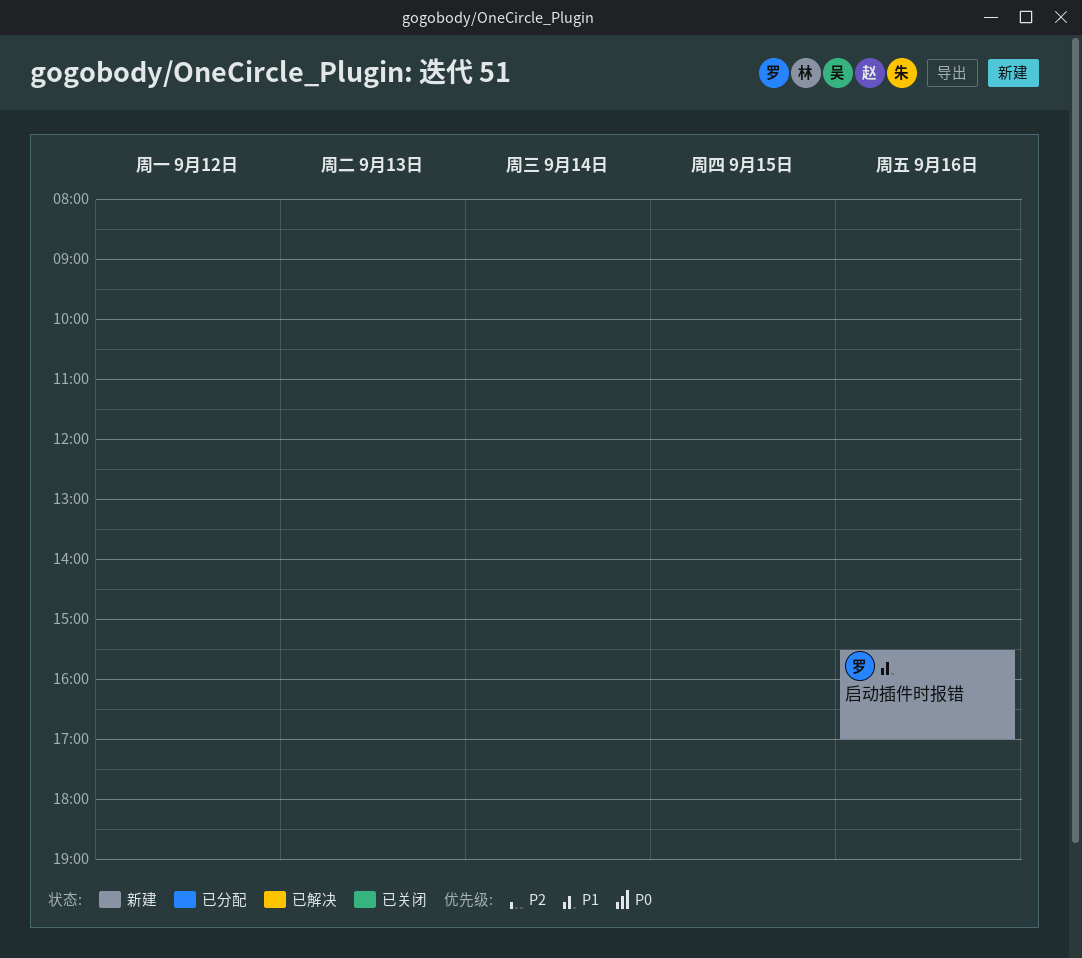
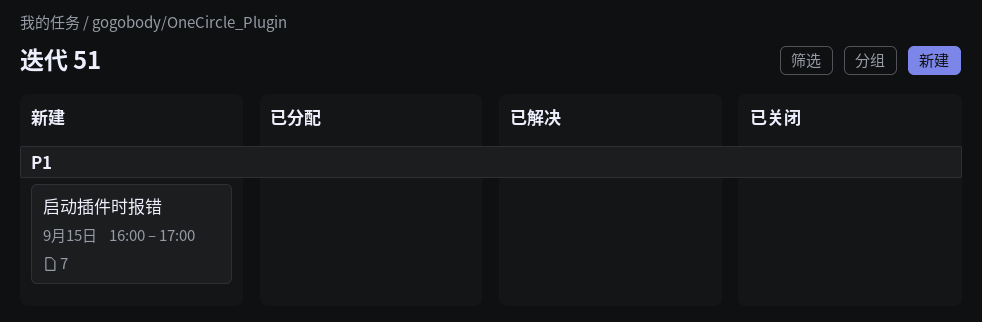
启动插件时报错, day: Sep 16 -> Sep 15
启动插件时报错, begins: 15:30 -> 16:00

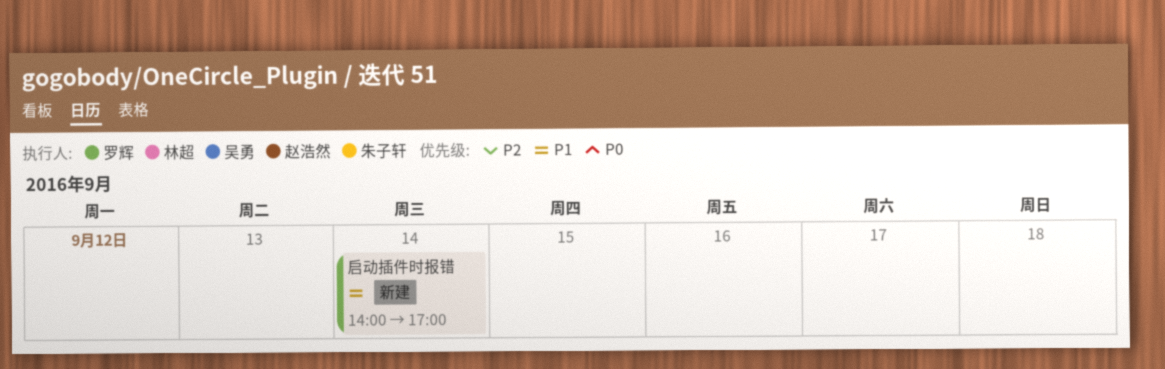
启动插件时报错, day: Sep 15 -> Sep 14
启动插件时报错, begins: 16:00 -> 14:00

